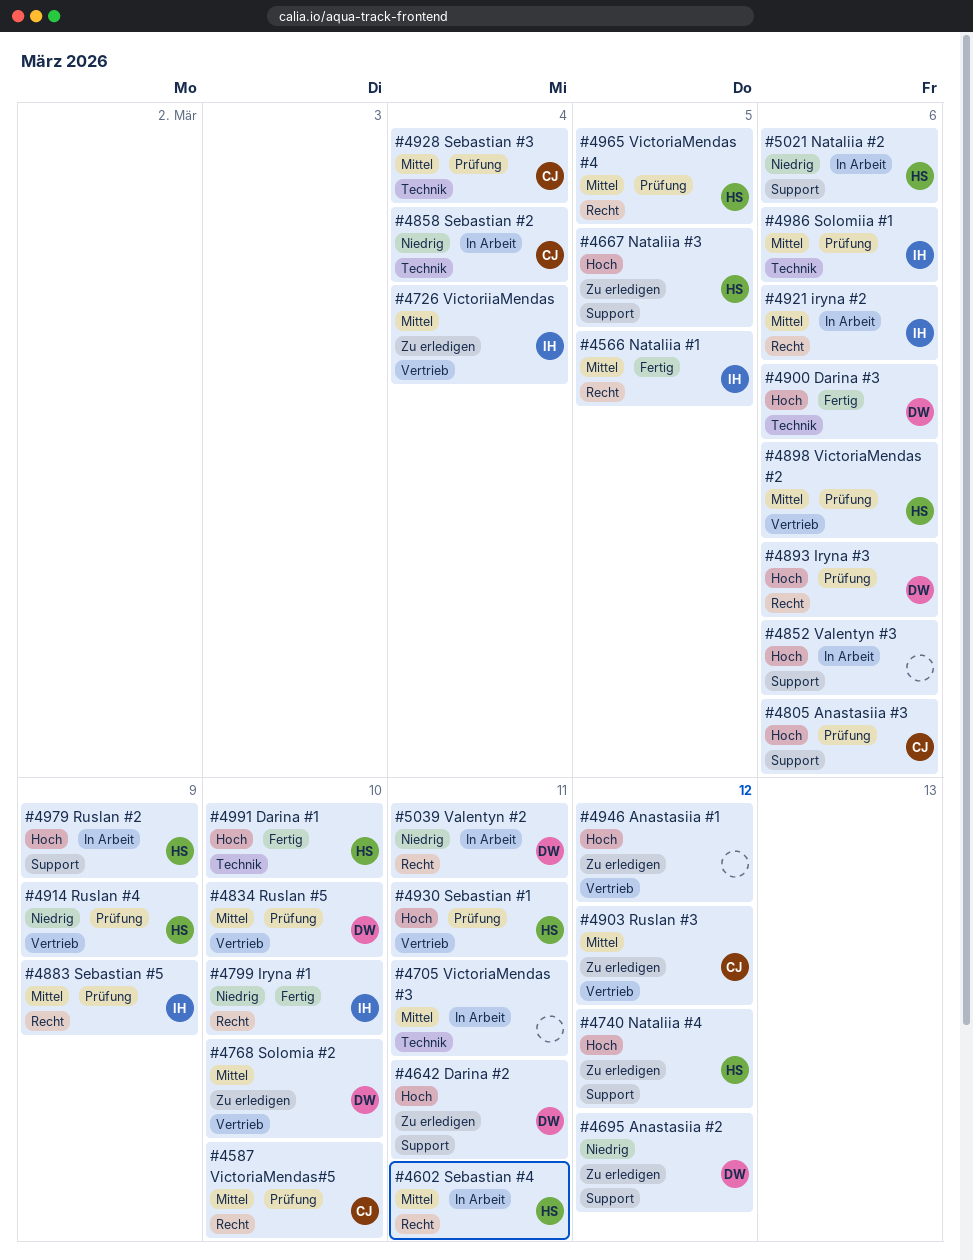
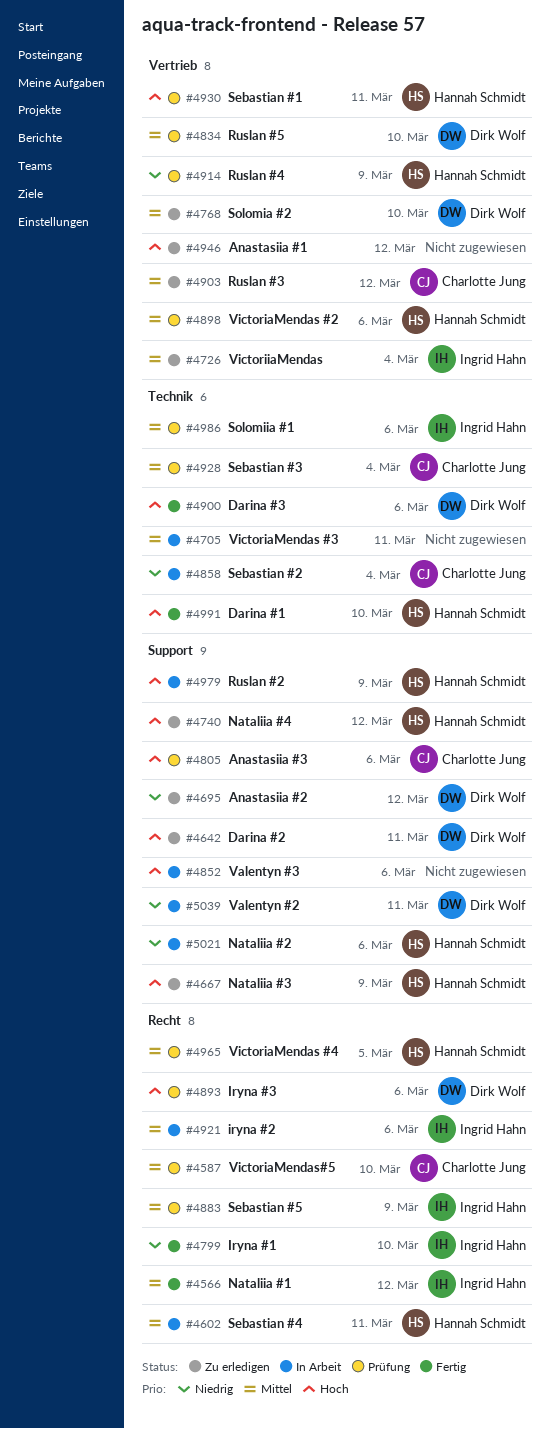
#4566, due: Mar 5 -> Mar 12
#4667, due: Mar 5 -> Mar 9
#5039, label: Recht -> Support

